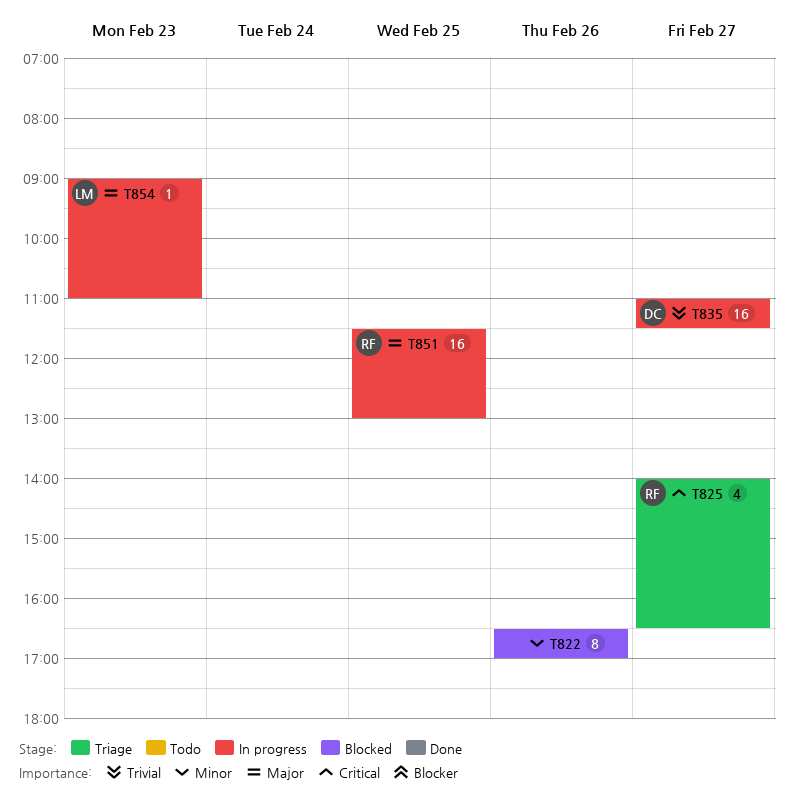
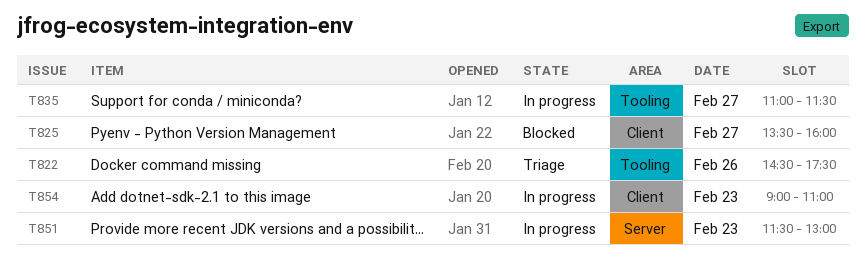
T822, status: Blocked -> Triage
T822, begins: 16:30 -> 14:30
T822, ends: 17:00 -> 17:30
T825, status: Triage -> Blocked
T825, begins: 14:00 -> 13:30
T825, ends: 16:30 -> 16:00
T851, day: Feb 25 -> Feb 23

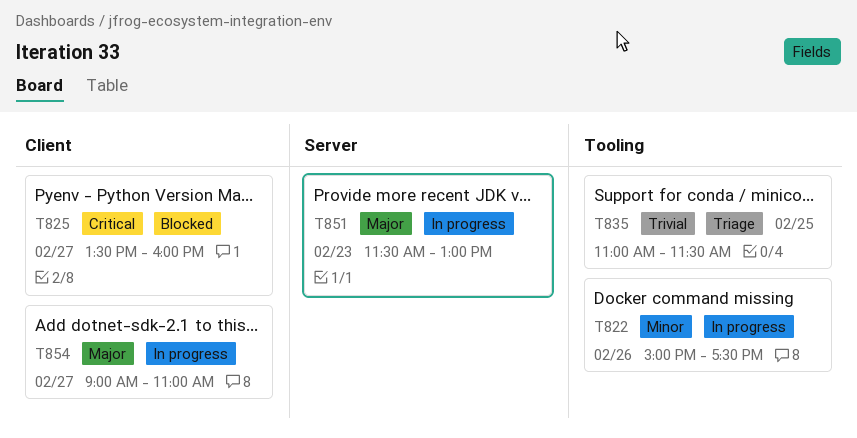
T822, status: Triage -> In progress
T822, begins: 14:30 -> 15:00
T835, status: In progress -> Triage
T835, day: Feb 27 -> Feb 25
T854, day: Feb 23 -> Feb 27

